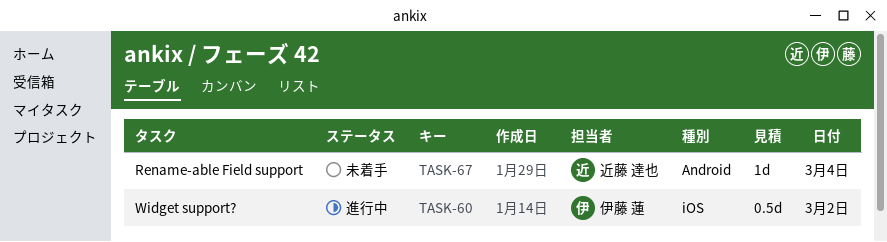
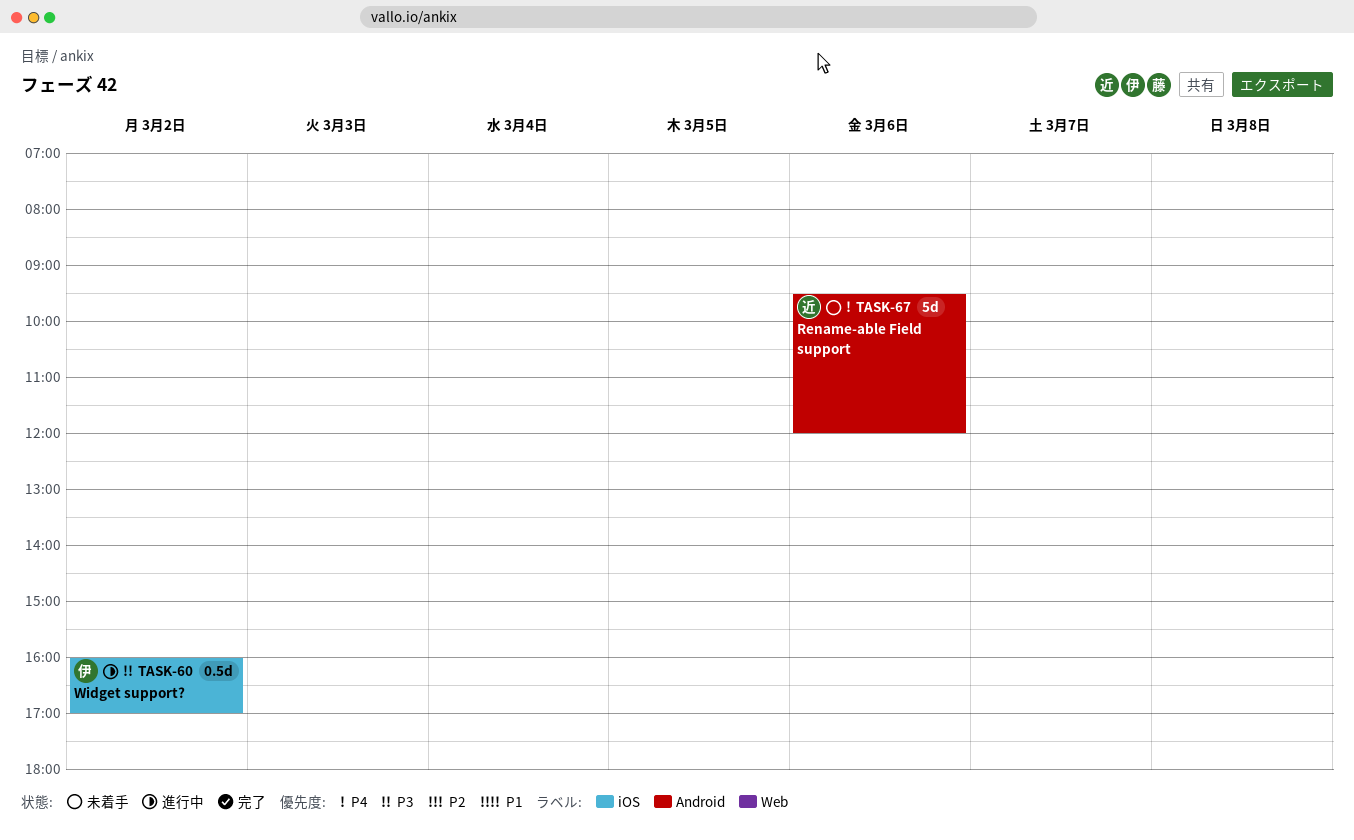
TASK-67, estimate: 1d -> 5d
TASK-67, day: Mar 4 -> Mar 6

